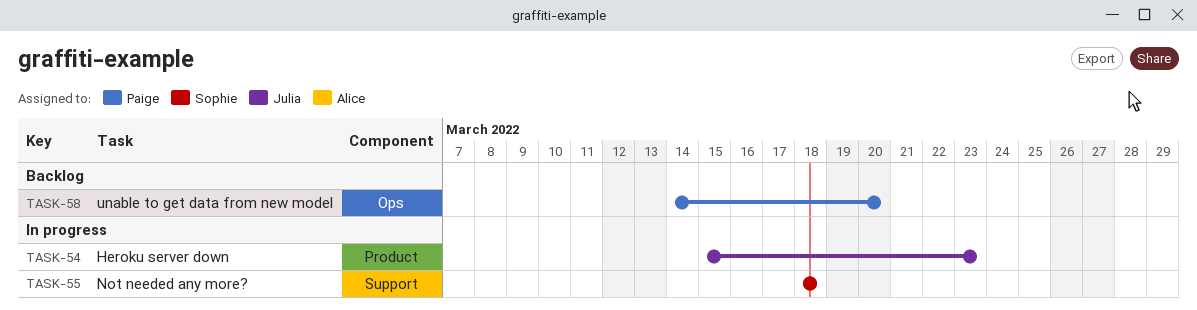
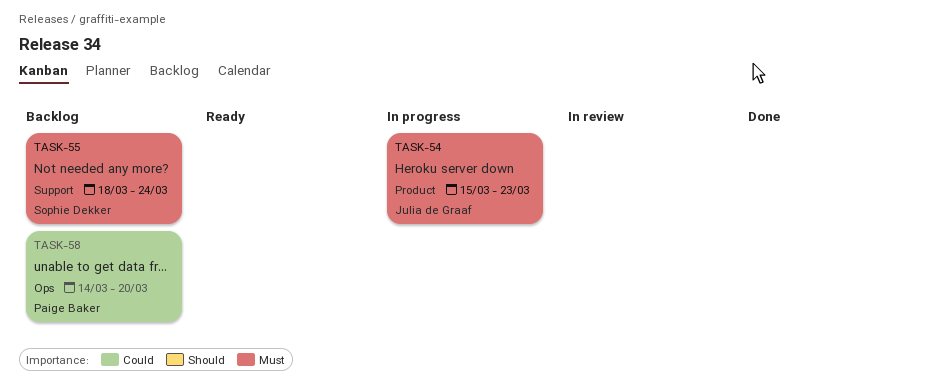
TASK-55, status: In progress -> Backlog
TASK-55, due: Mar 18 -> Mar 24

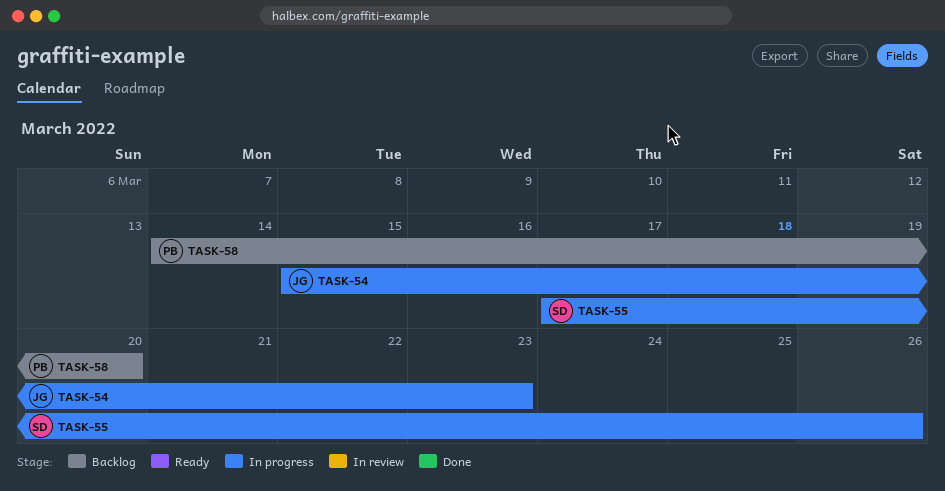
TASK-55, status: Backlog -> In progress
TASK-55, start: Mar 18 -> Mar 17
TASK-55, due: Mar 24 -> Mar 26

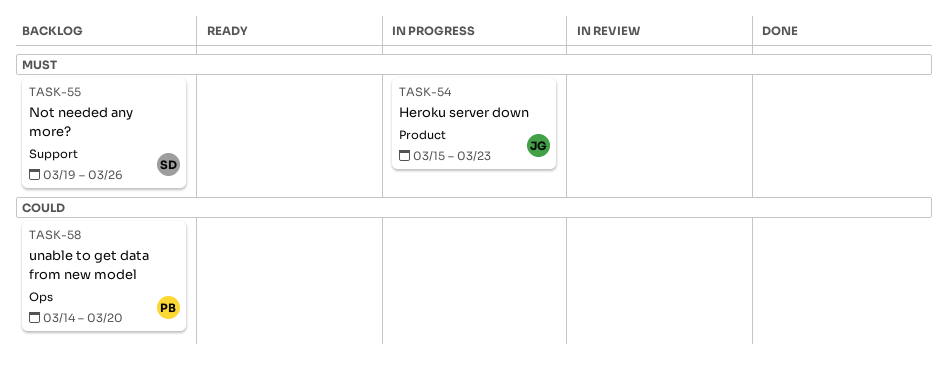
TASK-55, status: In progress -> Backlog
TASK-55, start: Mar 17 -> Mar 19

